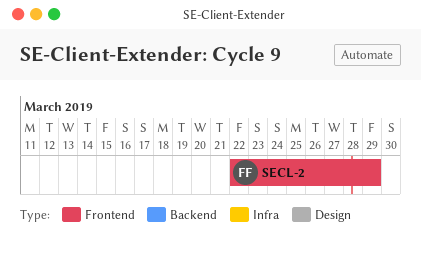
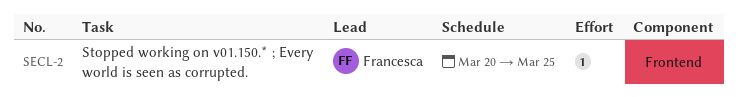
SECL-2, start: Mar 22 -> Mar 20
SECL-2, due: Mar 29 -> Mar 25

